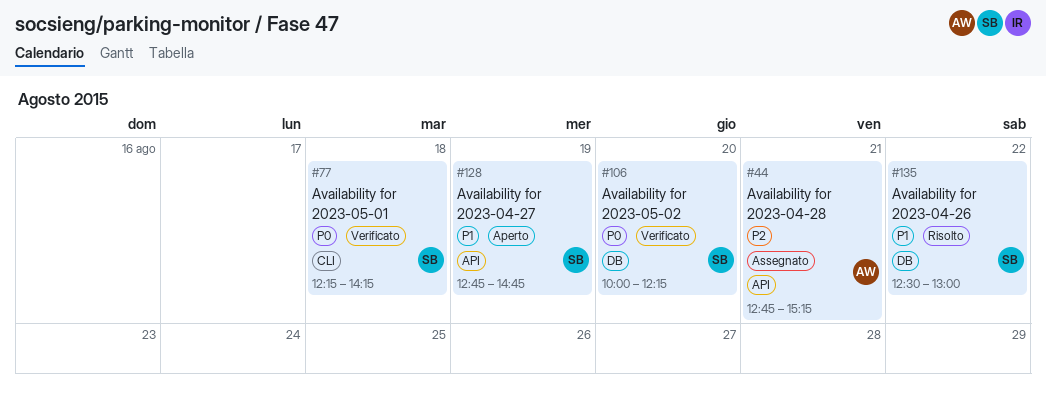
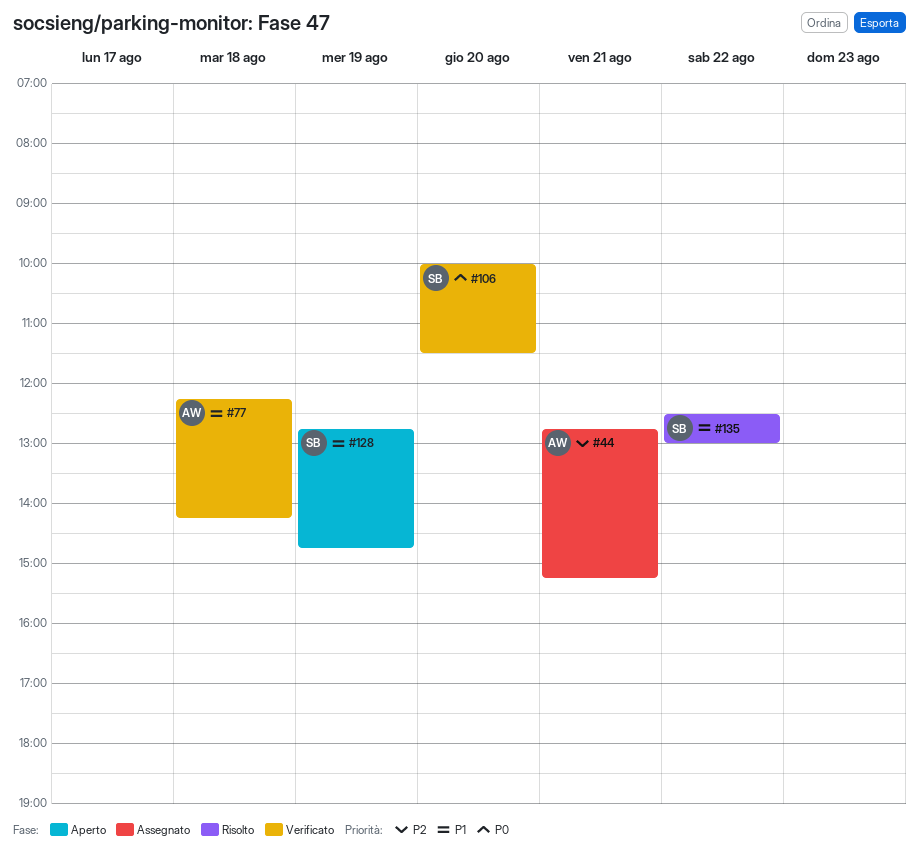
#77, owner: SB -> AW
#77, priority: P0 -> P1
#106, ends: 12:15 -> 11:30

